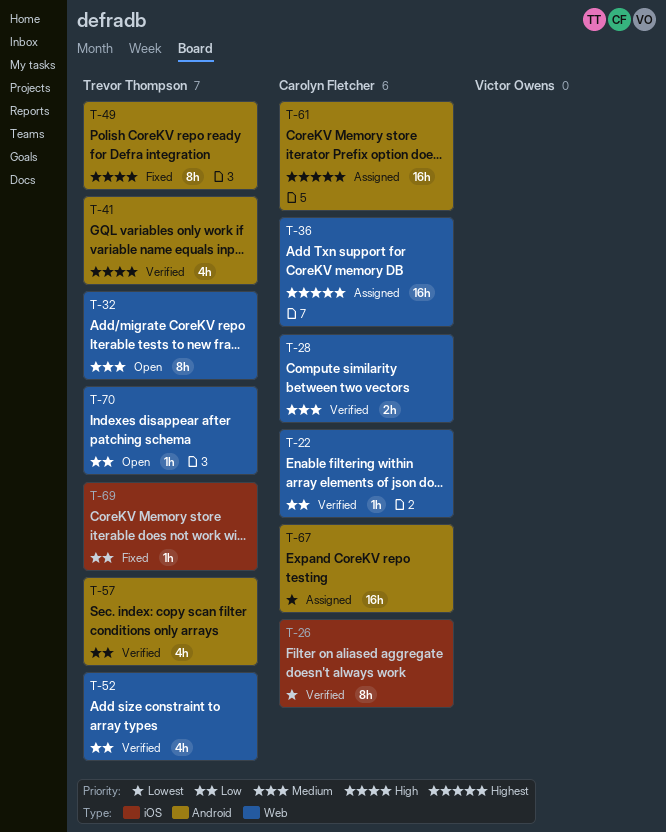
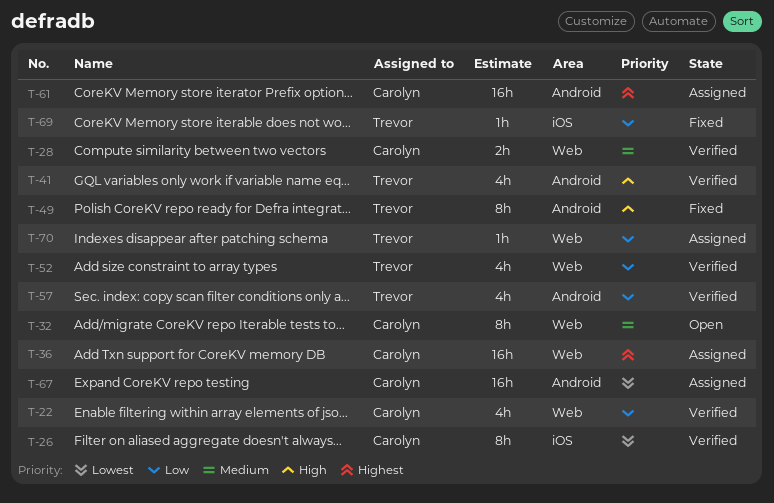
T-22, estimate: 1h -> 4h
T-32, owner: Trevor Thompson -> Carolyn Fletcher
T-70, status: Open -> Assigned

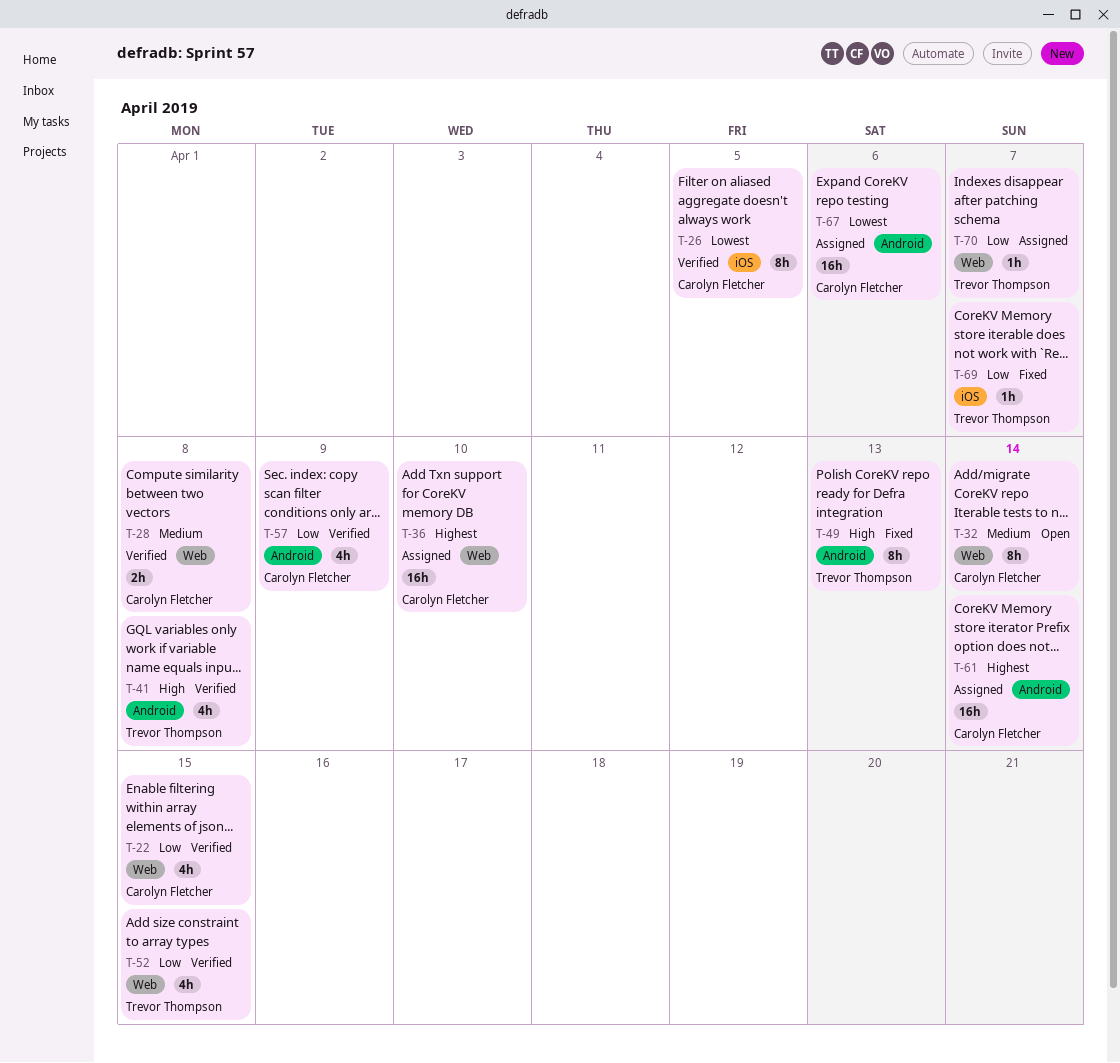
T-57, owner: Trevor Thompson -> Carolyn Fletcher

